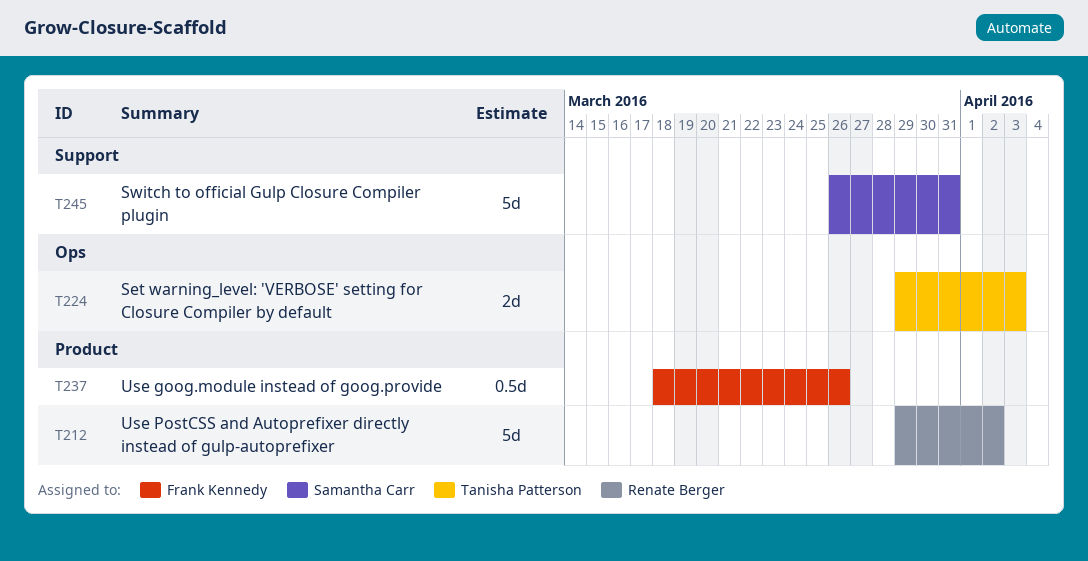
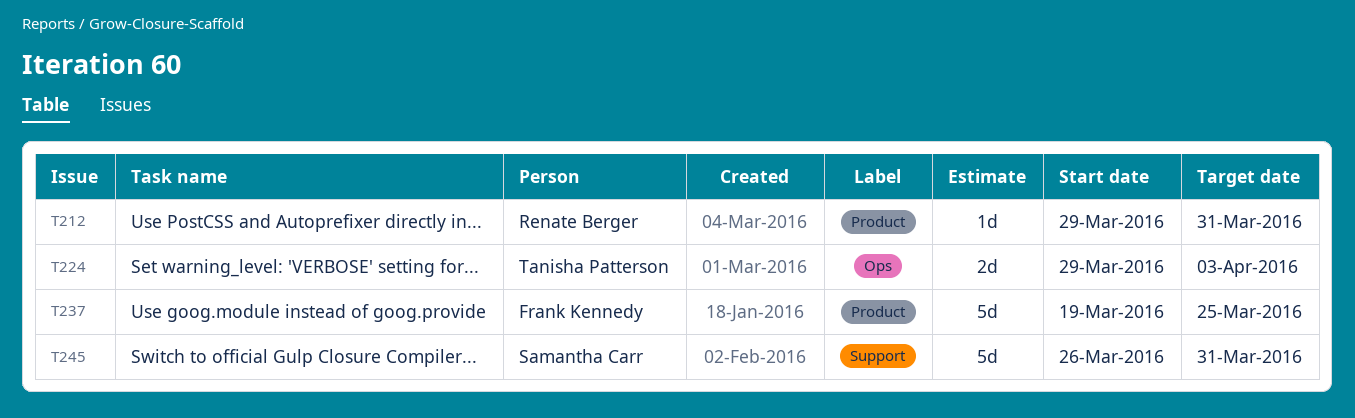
T212, estimate: 5d -> 1d
T212, due: Apr 2 -> Mar 31
T237, estimate: 0.5d -> 5d
T237, start: Mar 18 -> Mar 19
T237, due: Mar 26 -> Mar 25

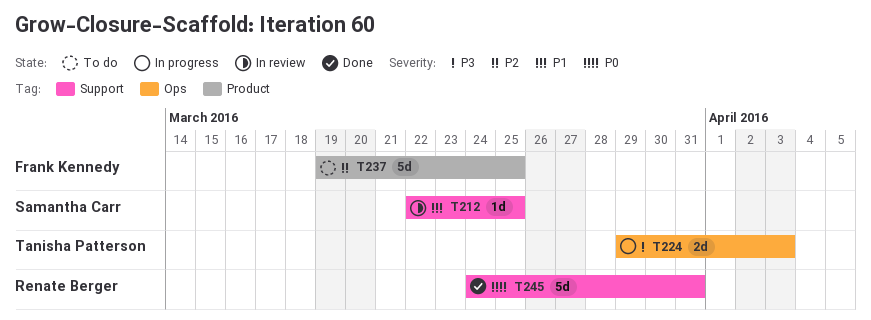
T212, owner: Renate Berger -> Samantha Carr
T212, label: Product -> Support
T212, start: Mar 29 -> Mar 22
T212, due: Mar 31 -> Mar 25
T245, owner: Samantha Carr -> Renate Berger
T245, start: Mar 26 -> Mar 24

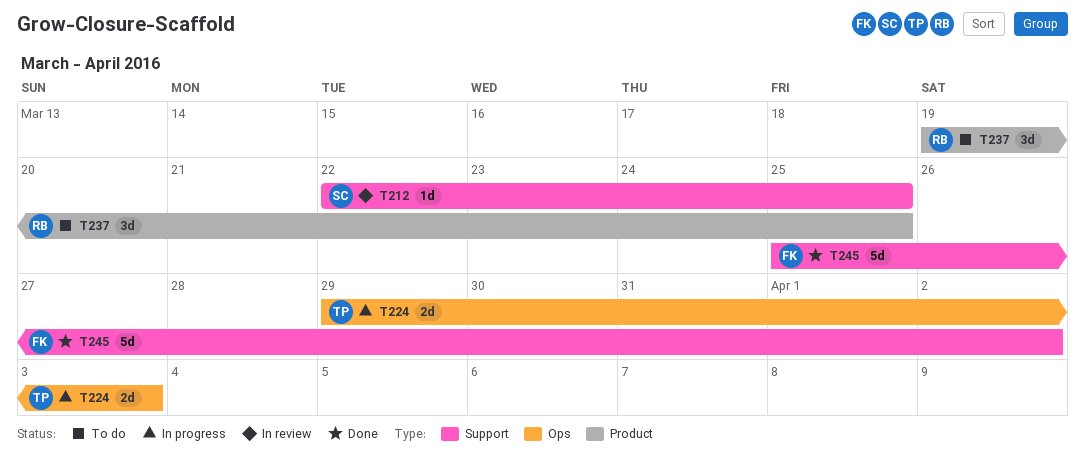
T237, owner: Frank Kennedy -> Renate Berger
T237, estimate: 5d -> 3d
T245, owner: Renate Berger -> Frank Kennedy
T245, start: Mar 24 -> Mar 25
T245, due: Mar 31 -> Apr 2

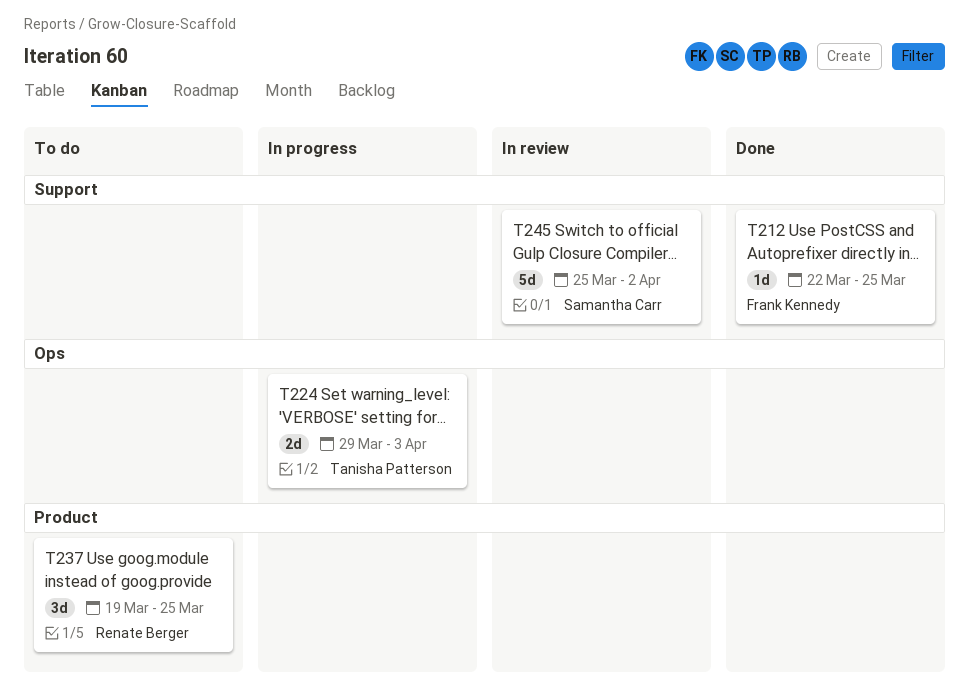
T212, status: In review -> Done
T212, owner: Samantha Carr -> Frank Kennedy
T245, status: Done -> In review
T245, owner: Frank Kennedy -> Samantha Carr

